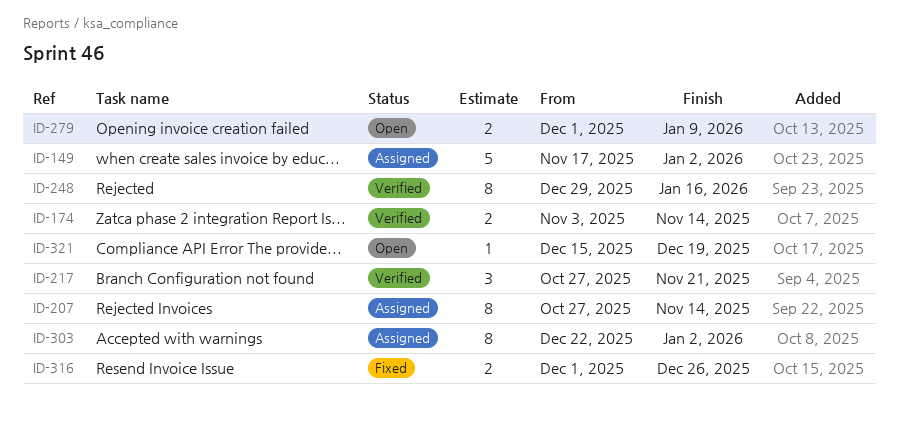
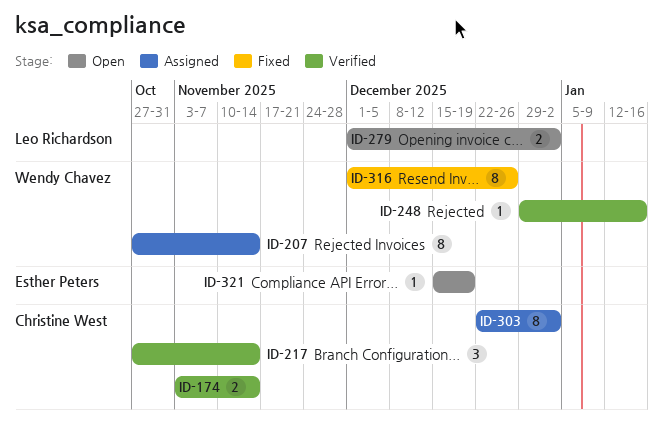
ID-149: present -> none
ID-217, due: Nov 21 -> Nov 14
ID-248, estimate: 8 -> 1
ID-279, due: Jan 9 -> Jan 2
ID-316, estimate: 2 -> 8

